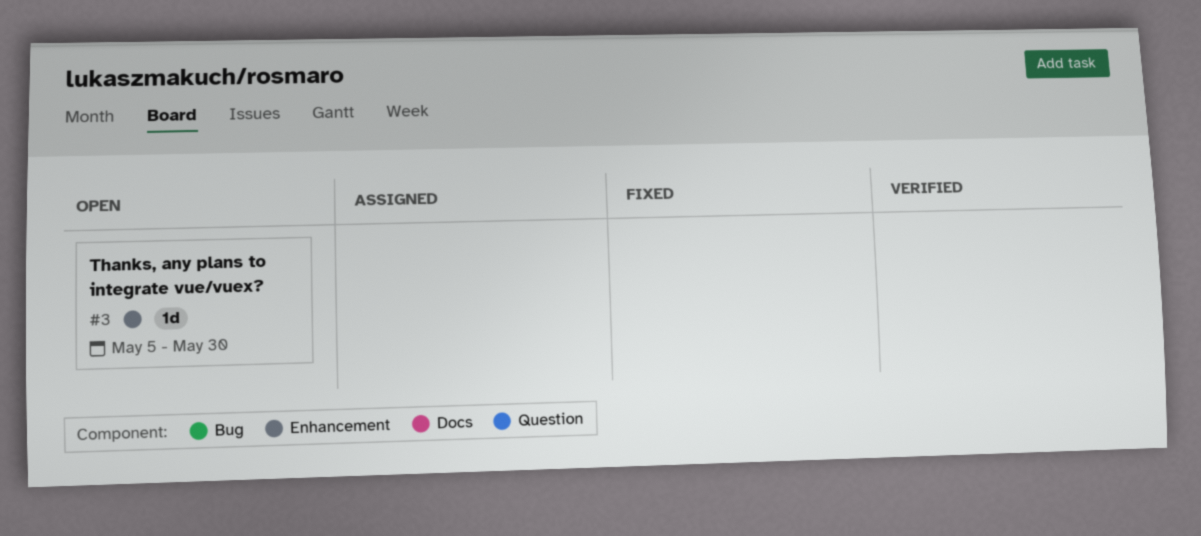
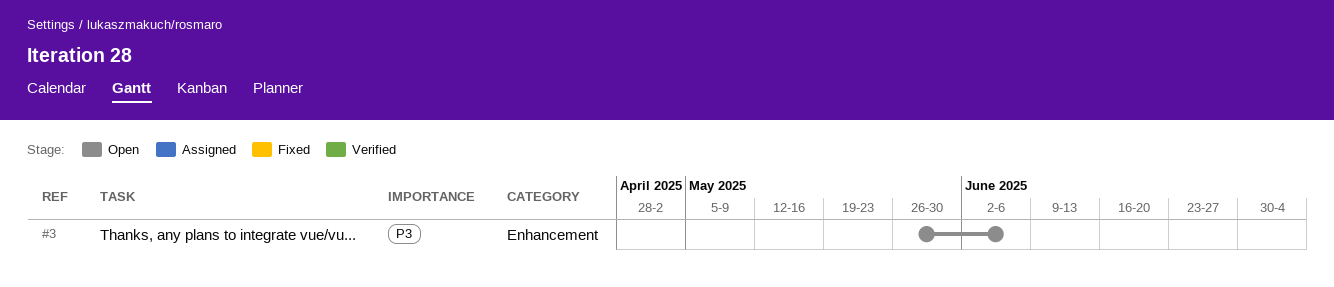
#3, start: May 5 -> May 26
#3, due: May 30 -> Jun 6

